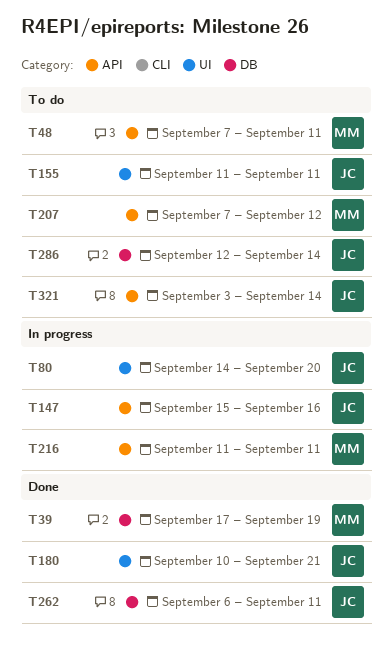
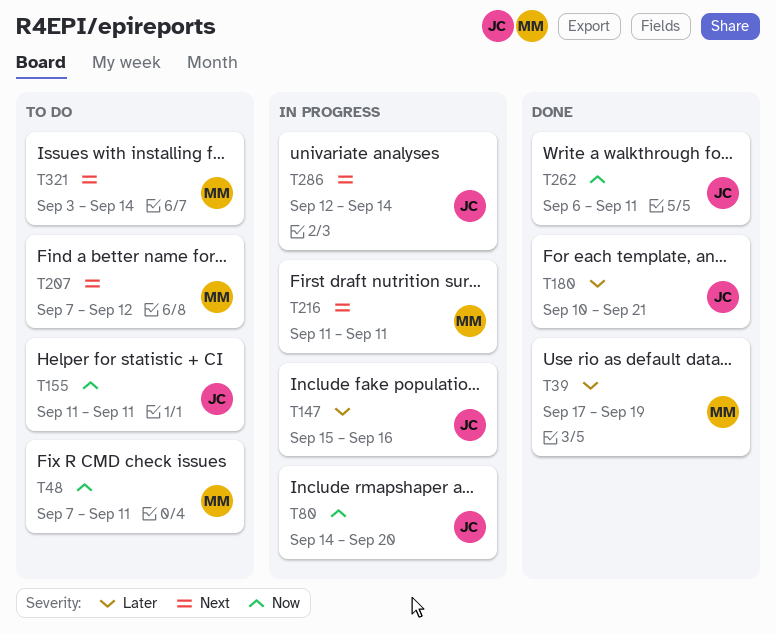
T286, status: To do -> In progress
T321, owner: JC -> MM

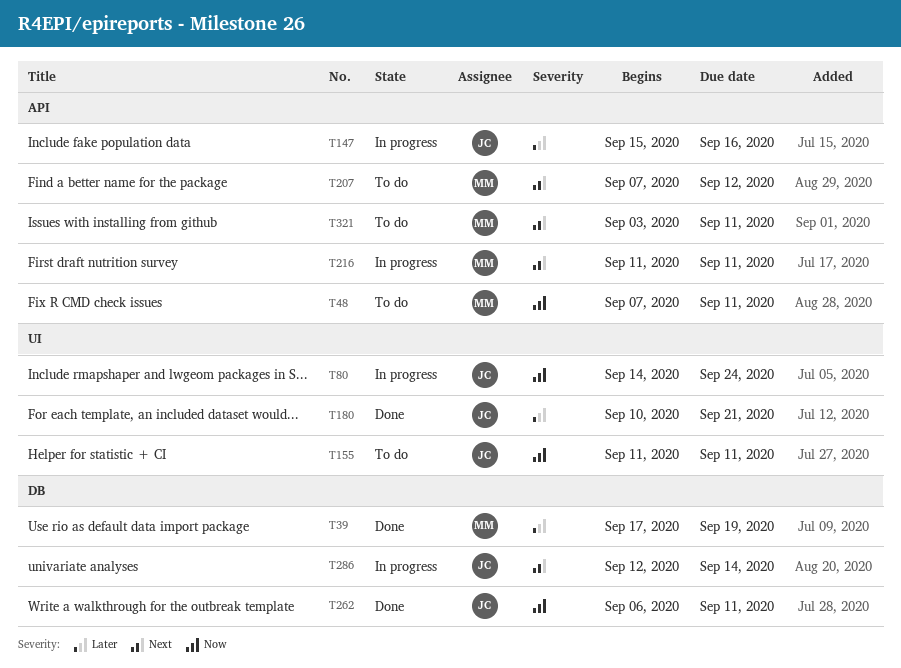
T80, due: Sep 20 -> Sep 24
T321, due: Sep 14 -> Sep 11

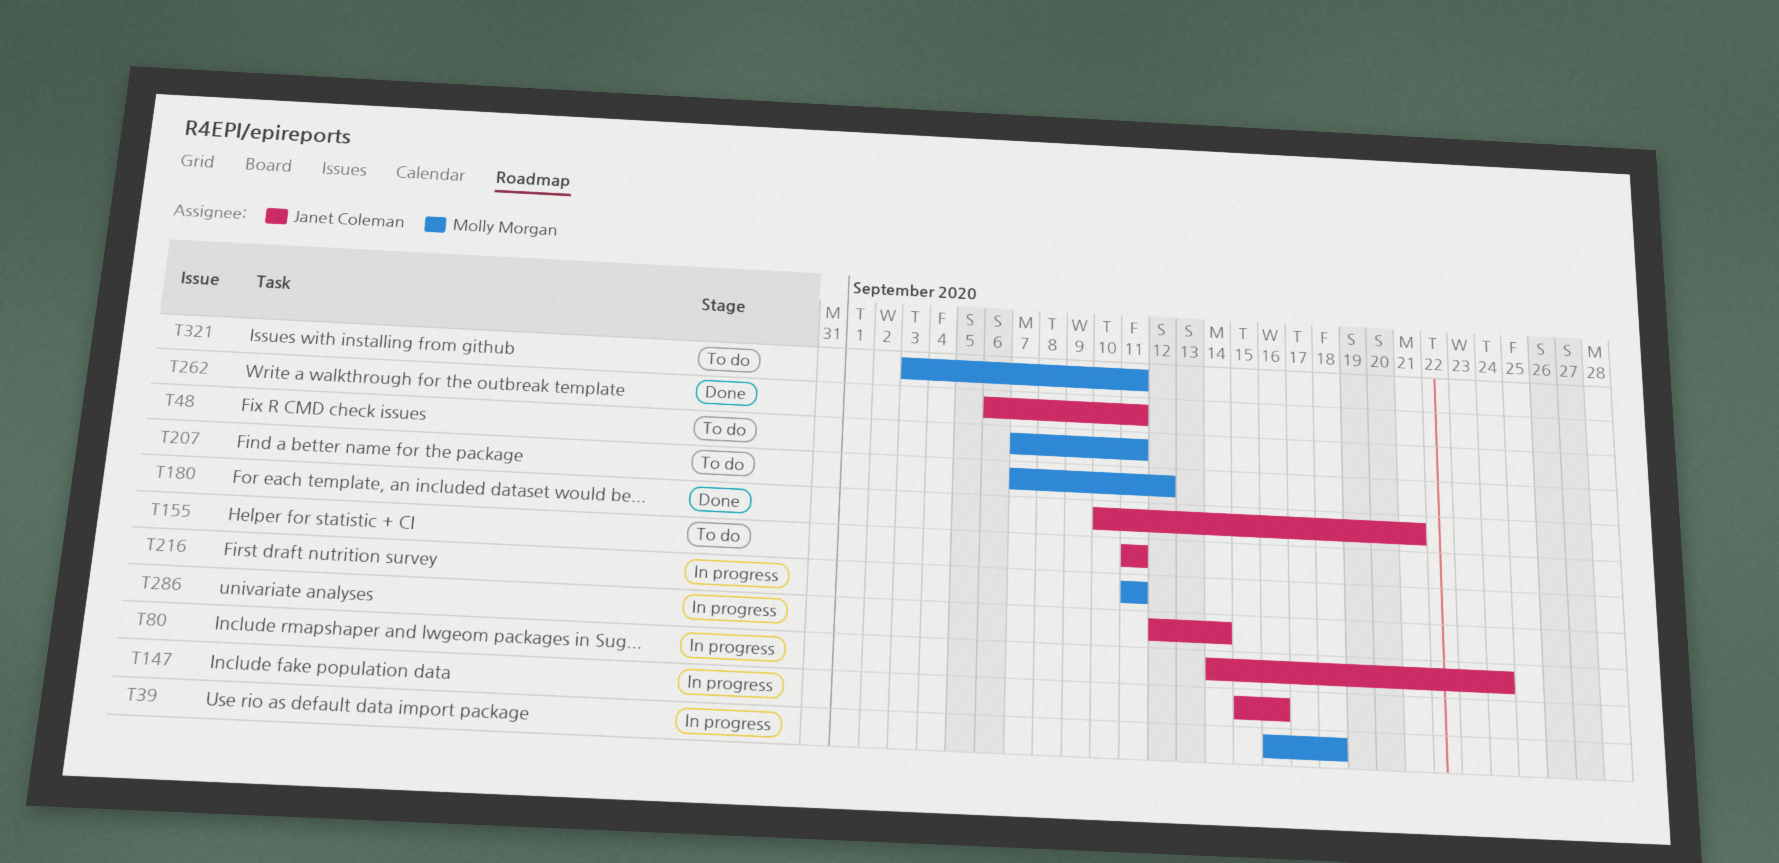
T39, status: Done -> In progress
T39, start: Sep 17 -> Sep 16
T39, due: Sep 19 -> Sep 18

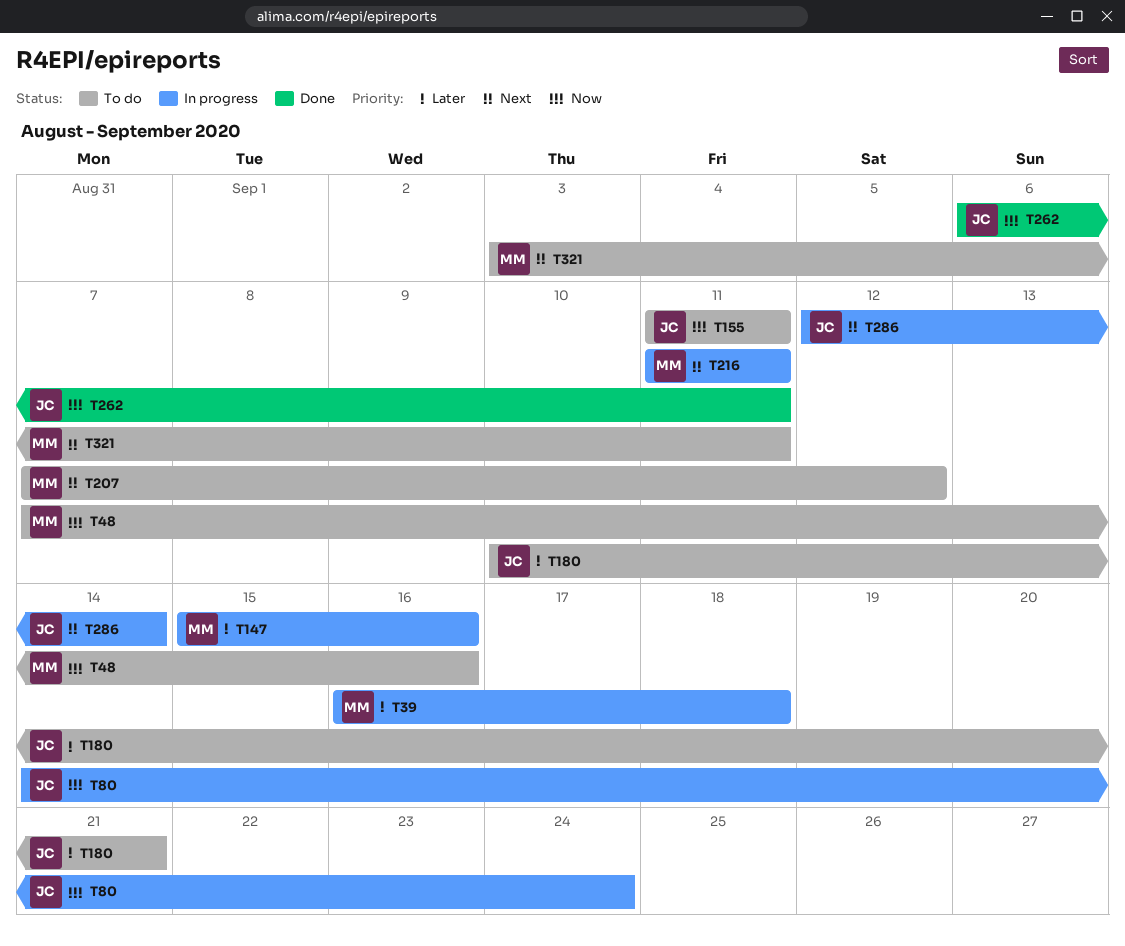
T48, due: Sep 11 -> Sep 16
T147, owner: Janet Coleman -> Molly Morgan
T180, status: Done -> To do

